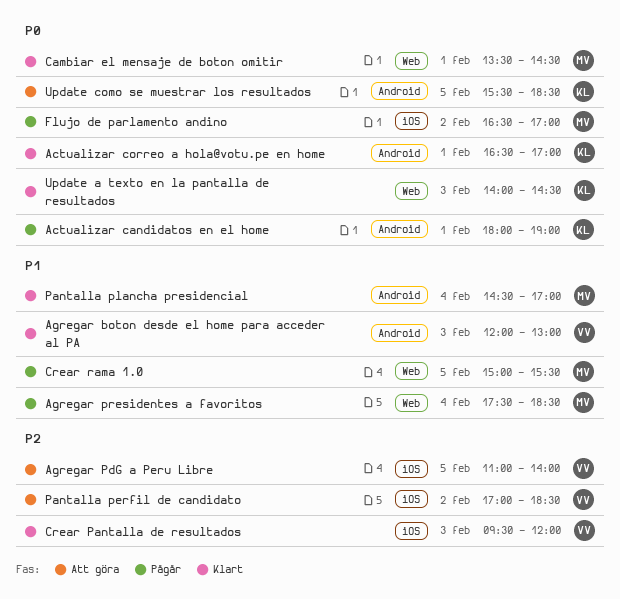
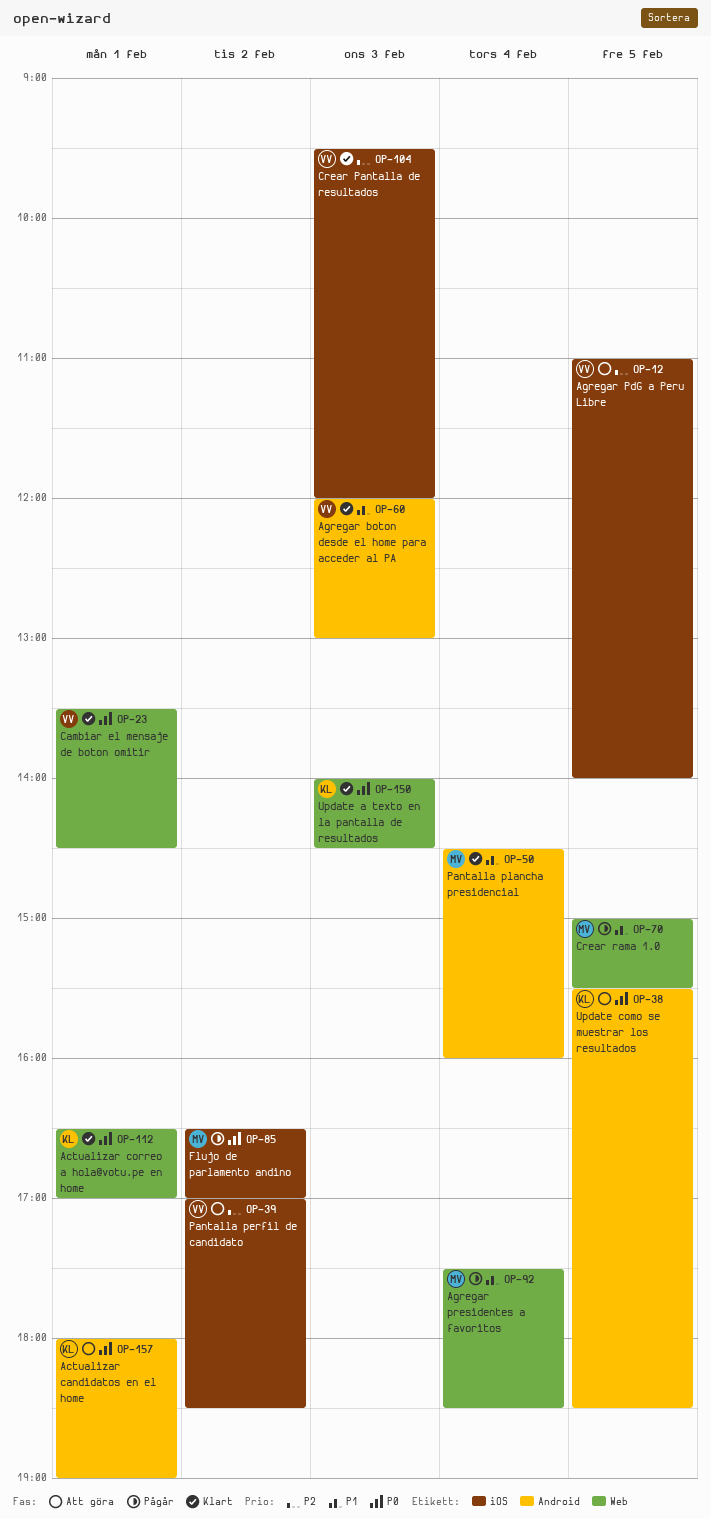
Actualizar candidatos en el home, status: Pågår -> Att göra
Actualizar correo a hola@votu.pe en home, label: Android -> Web
Cambiar el mensaje de boton omitir, owner: MV -> VV
Pantalla plancha presidencial, ends: 17:00 -> 16:00

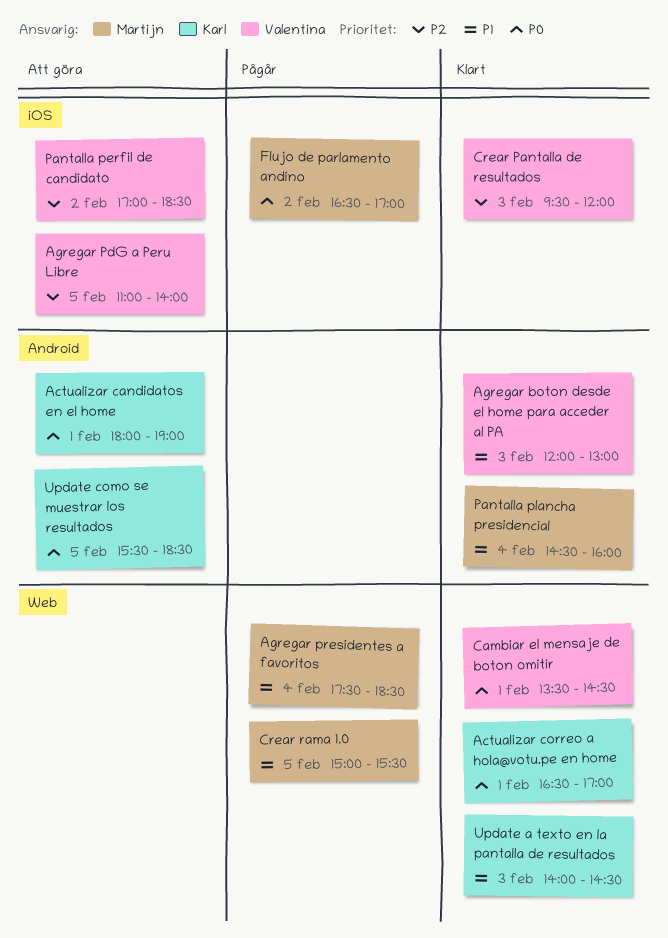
Update a texto en la pantalla de resultados, priority: P0 -> P1

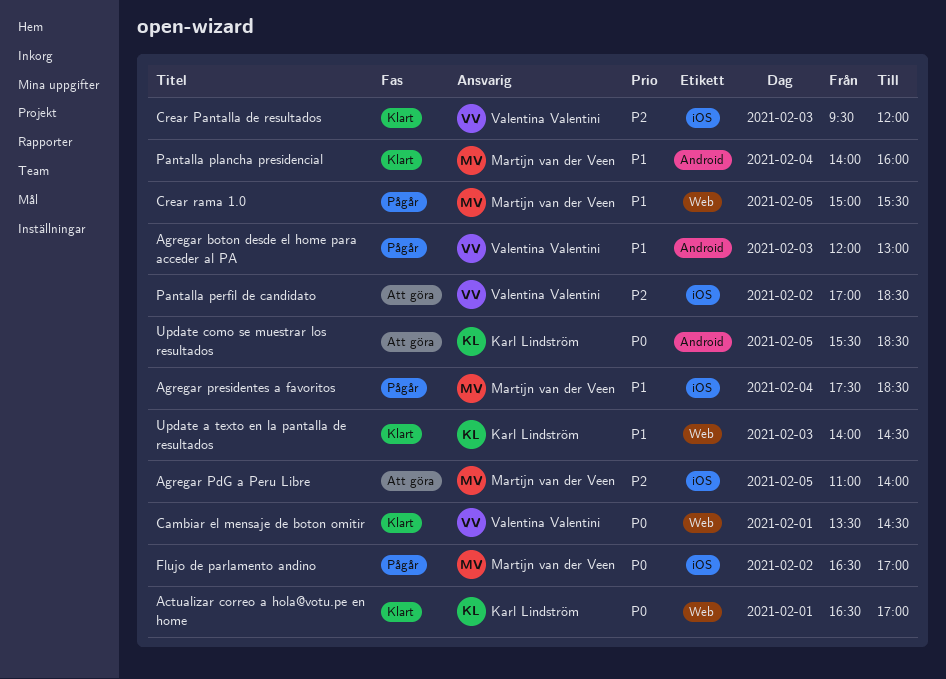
Actualizar candidatos en el home: present -> none
Agregar boton desde el home para acceder al PA, status: Klart -> Pågår
Agregar PdG a Peru Libre, owner: Valentina Valentini -> Martijn van der Veen
Agregar presidentes a favoritos, label: Web -> iOS
Pantalla plancha presidencial, begins: 14:30 -> 14:00

